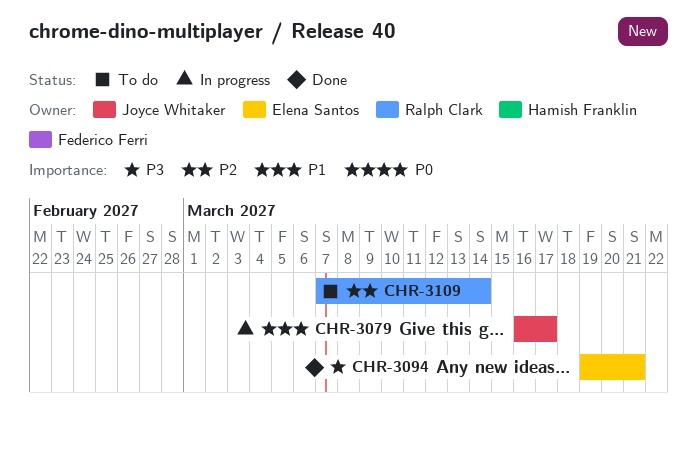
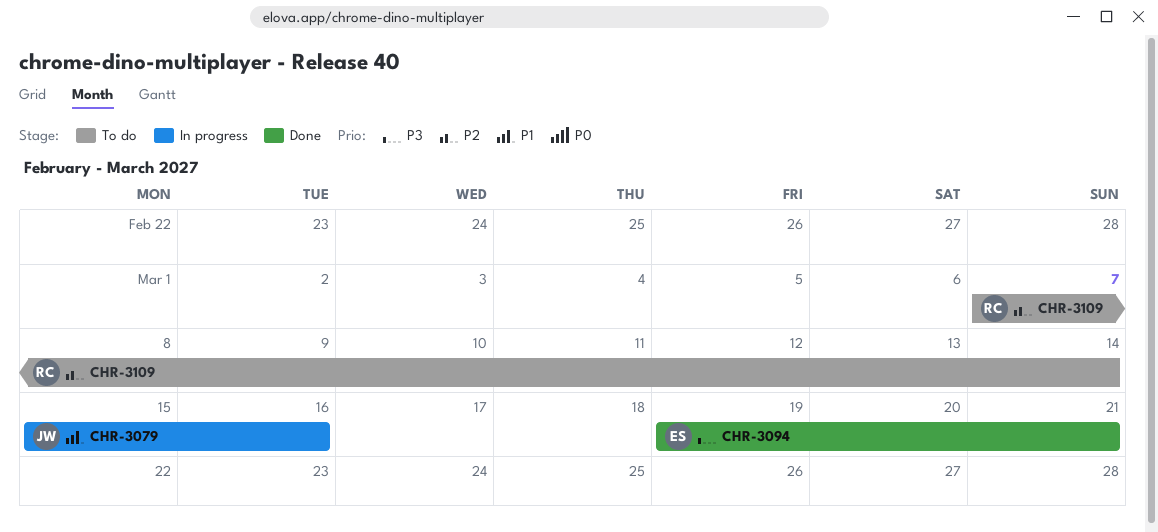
CHR-3079, start: Mar 16 -> Mar 15
CHR-3079, due: Mar 17 -> Mar 16

